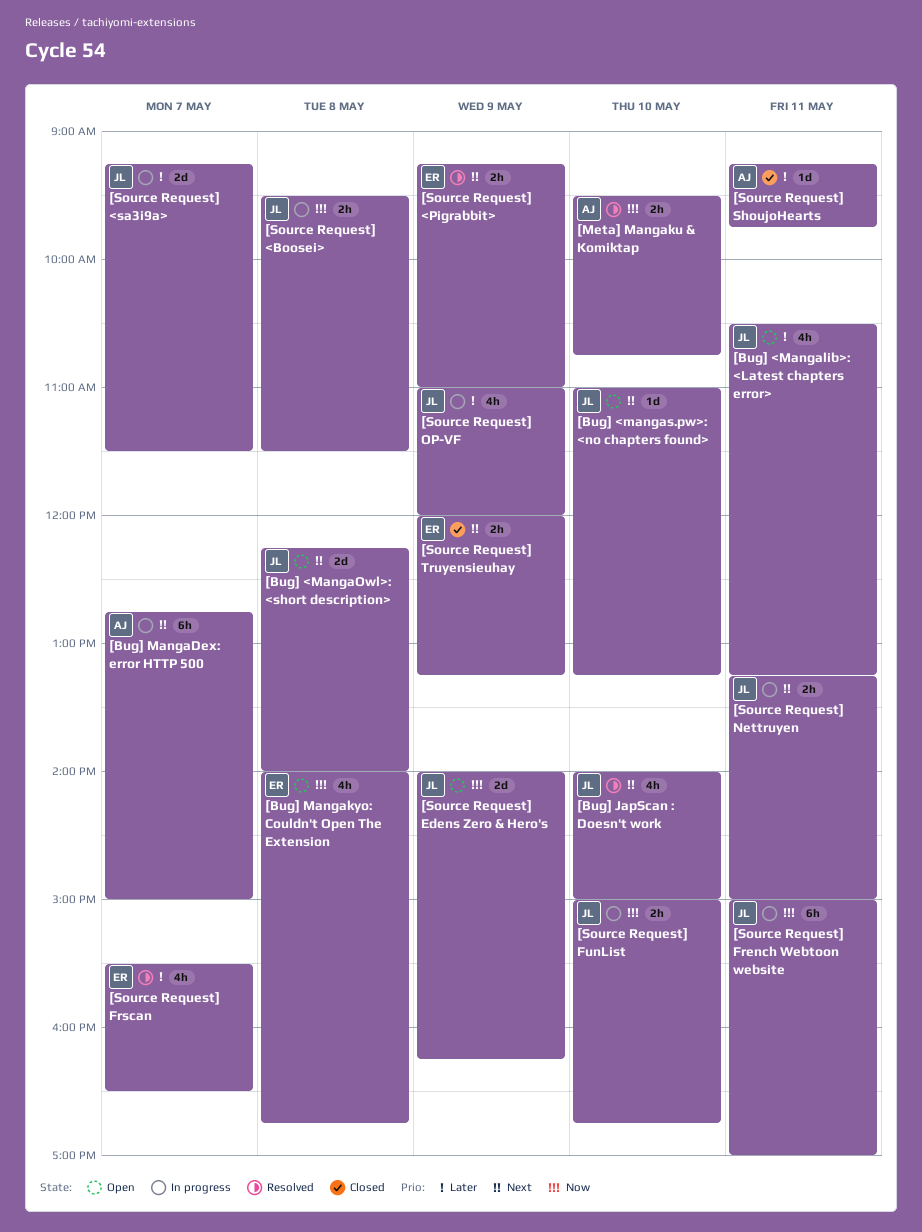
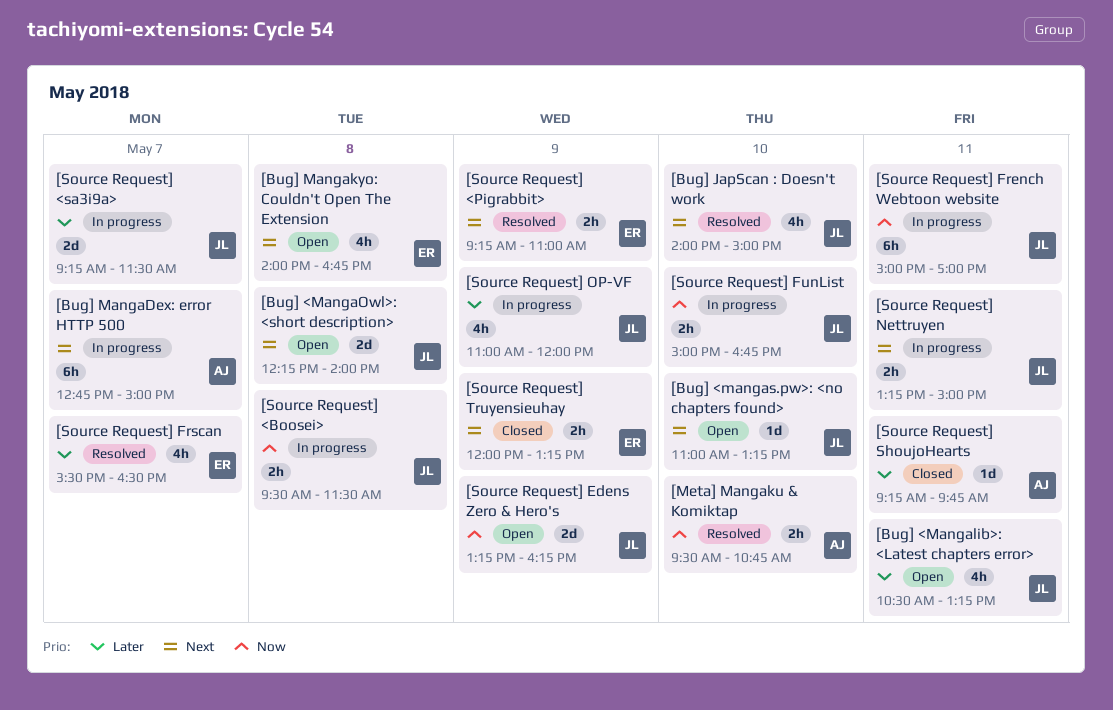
[Bug] Mangakyo: Couldn't Open The Extension, priority: Now -> Next
[Source Request] Edens Zero & Hero's, begins: 14:00 -> 13:15

